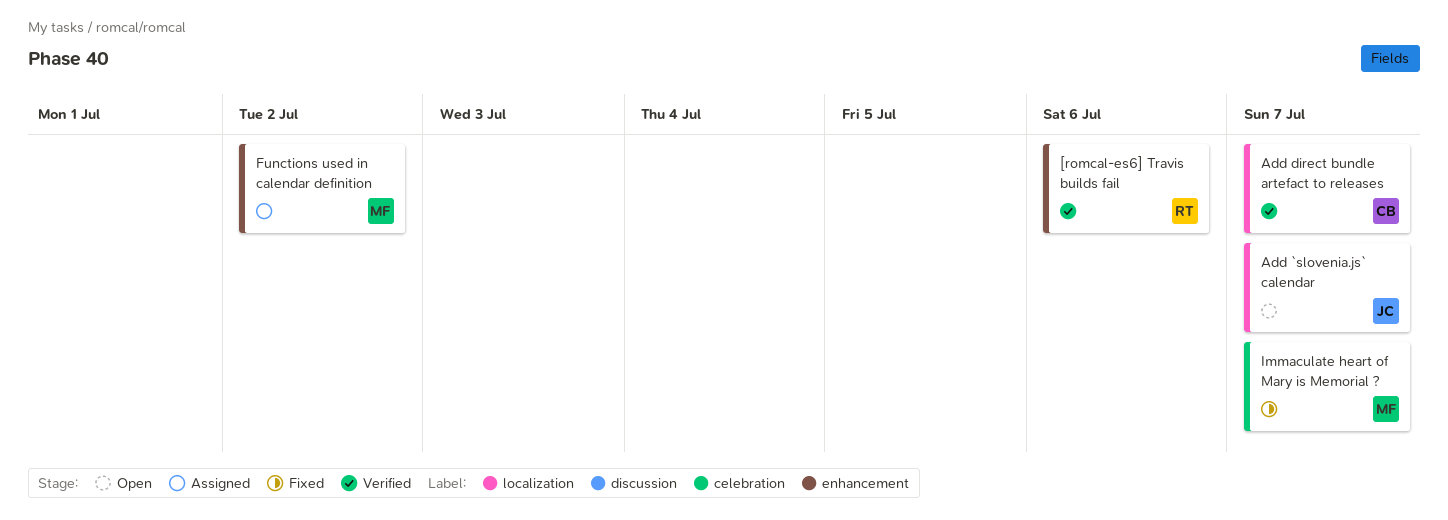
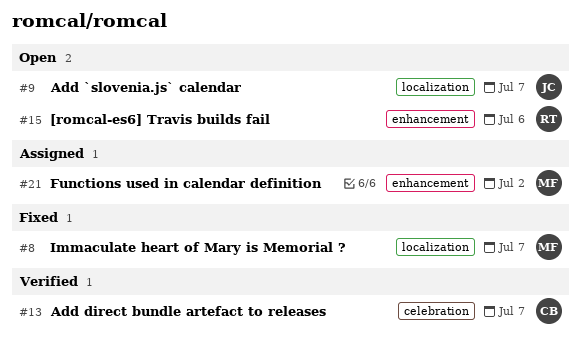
[romcal-es6] Travis builds fail, status: Verified -> Open
Add direct bundle artefact to releases, label: localization -> celebration
Immaculate heart of Mary is Memorial ?, label: celebration -> localization

